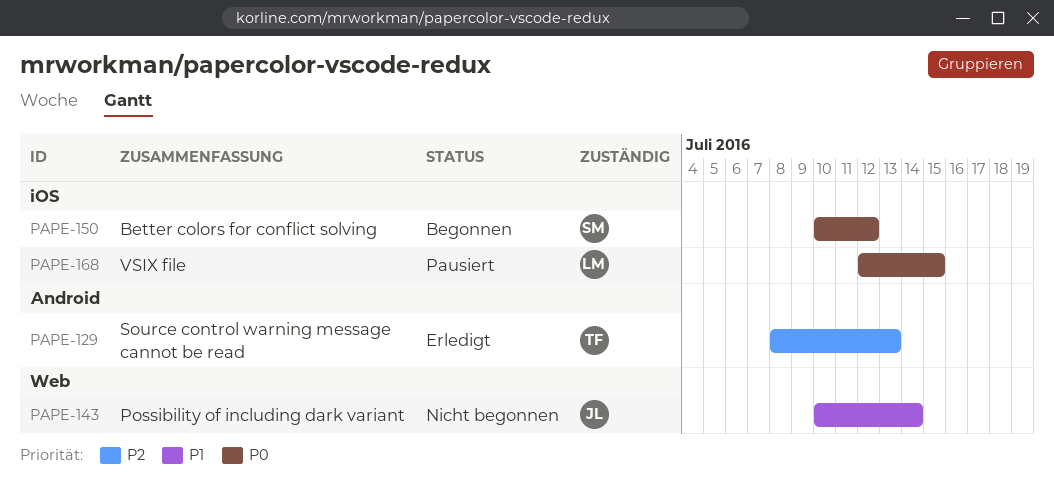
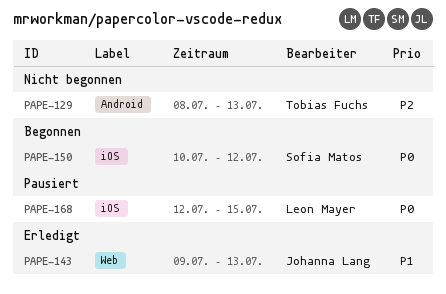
PAPE-129, status: Erledigt -> Nicht begonnen
PAPE-143, status: Nicht begonnen -> Erledigt
PAPE-143, start: Jul 10 -> Jul 9
PAPE-143, due: Jul 14 -> Jul 13

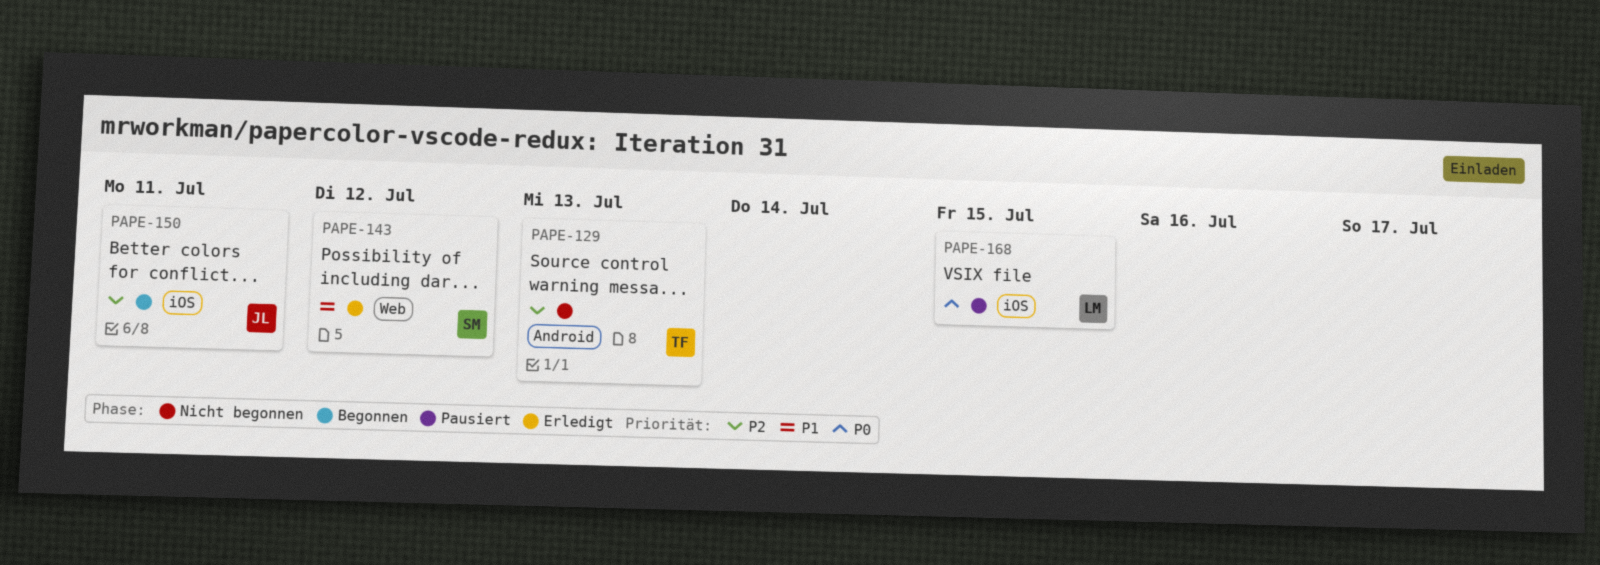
PAPE-143, owner: Johanna Lang -> Sofia Matos
PAPE-143, due: Jul 13 -> Jul 12
PAPE-150, owner: Sofia Matos -> Johanna Lang
PAPE-150, priority: P0 -> P2
PAPE-150, due: Jul 12 -> Jul 11

